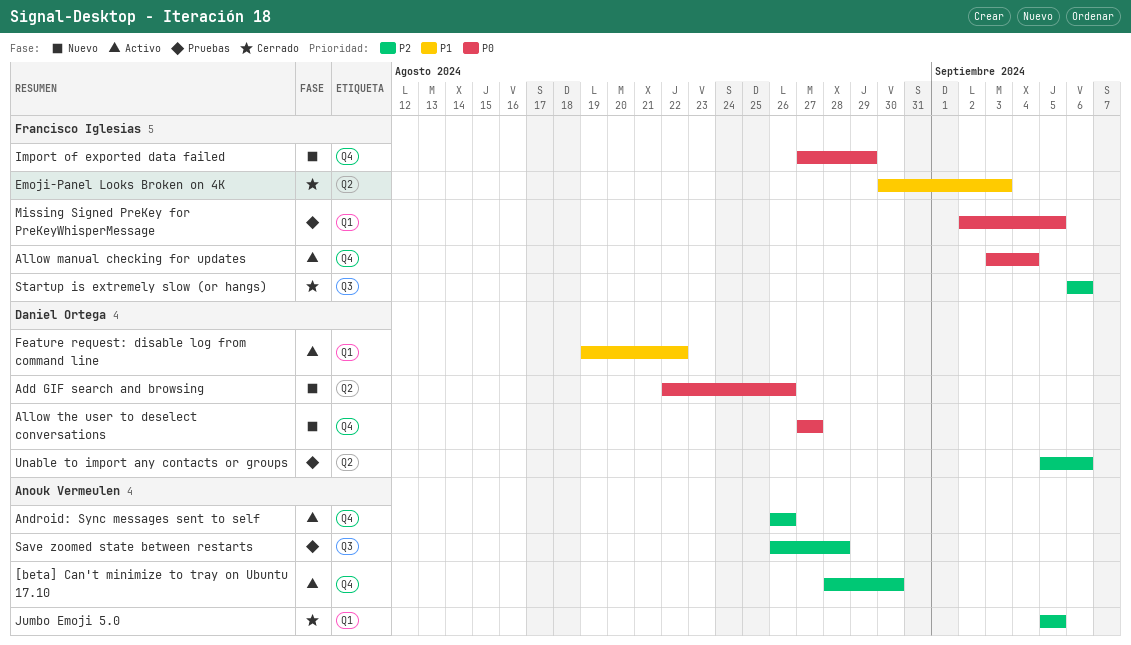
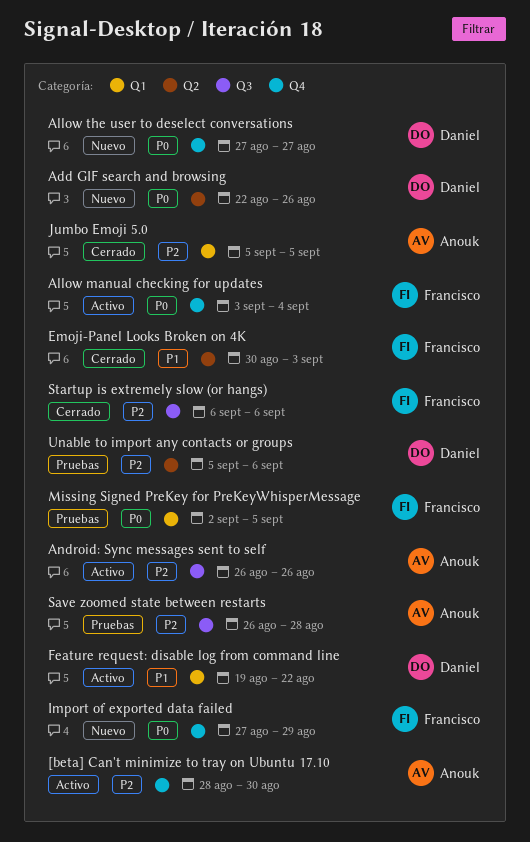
Android: Sync messages sent to self, label: Q4 -> Q3

